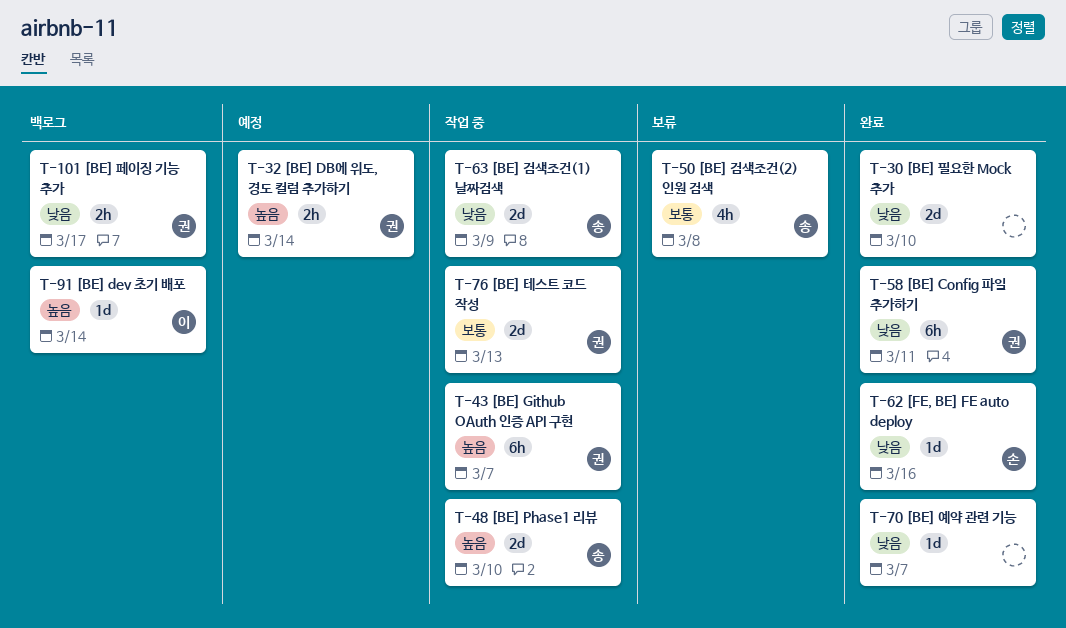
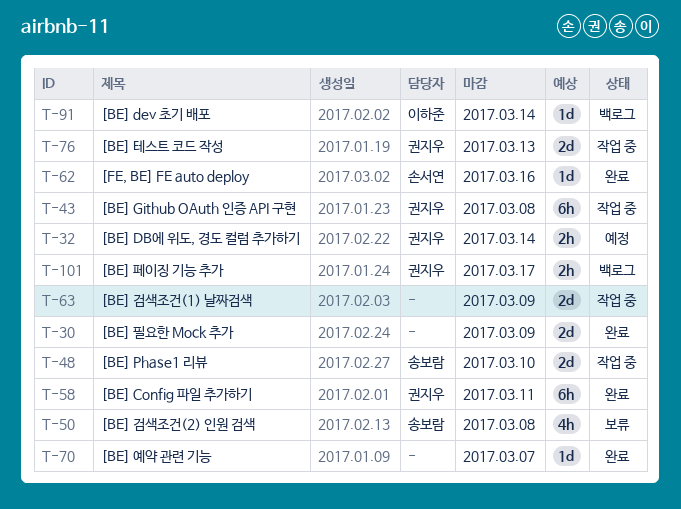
T-30, due: Mar 10 -> Mar 9
T-43, due: Mar 7 -> Mar 8
T-63, owner: 송보람 -> none

